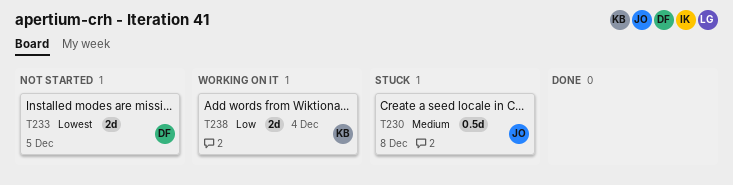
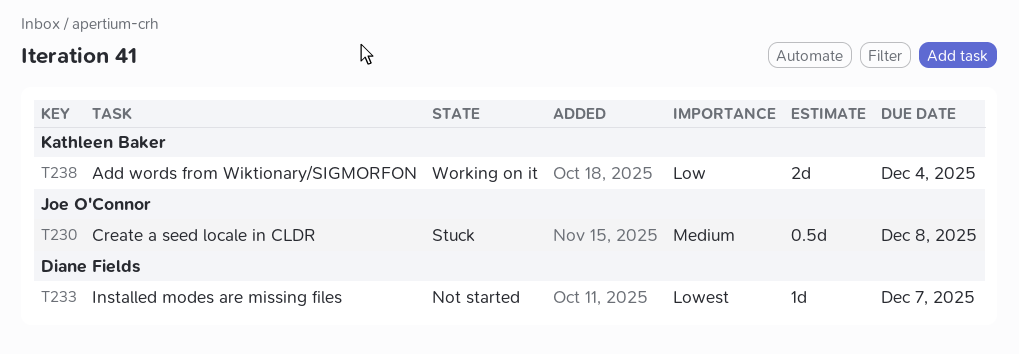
T233, estimate: 2d -> 1d
T233, due: Dec 5 -> Dec 7

